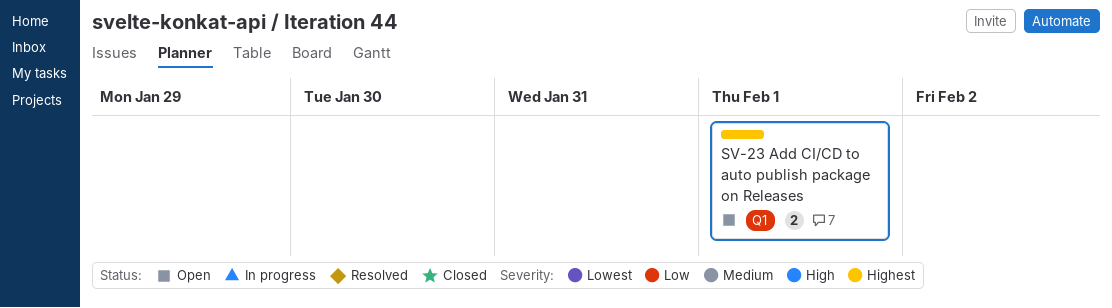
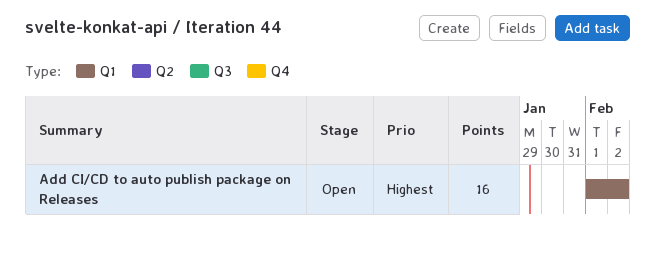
Add CI/CD to auto publish package on Releases, estimate: 2 -> 16
Add CI/CD to auto publish package on Releases, due: Feb 1 -> Feb 2

